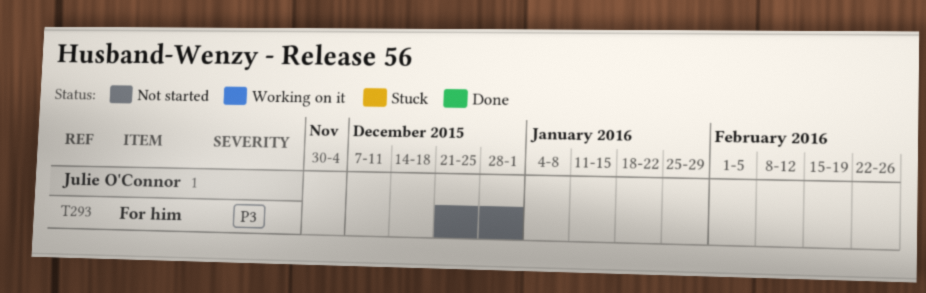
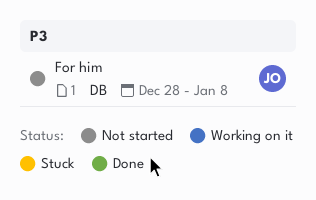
For him, start: Dec 21 -> Dec 28
For him, due: Jan 1 -> Jan 8

